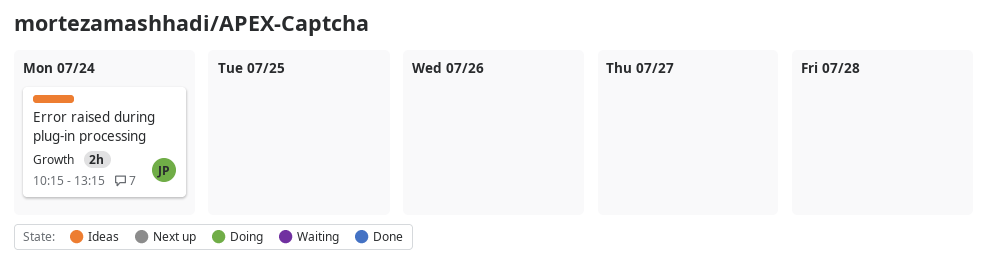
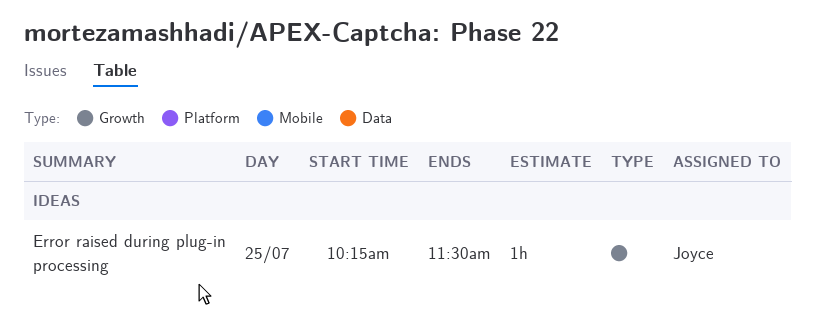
Error raised during plug-in processing, estimate: 2h -> 1h
Error raised during plug-in processing, day: Jul 24 -> Jul 25
Error raised during plug-in processing, ends: 13:15 -> 11:30

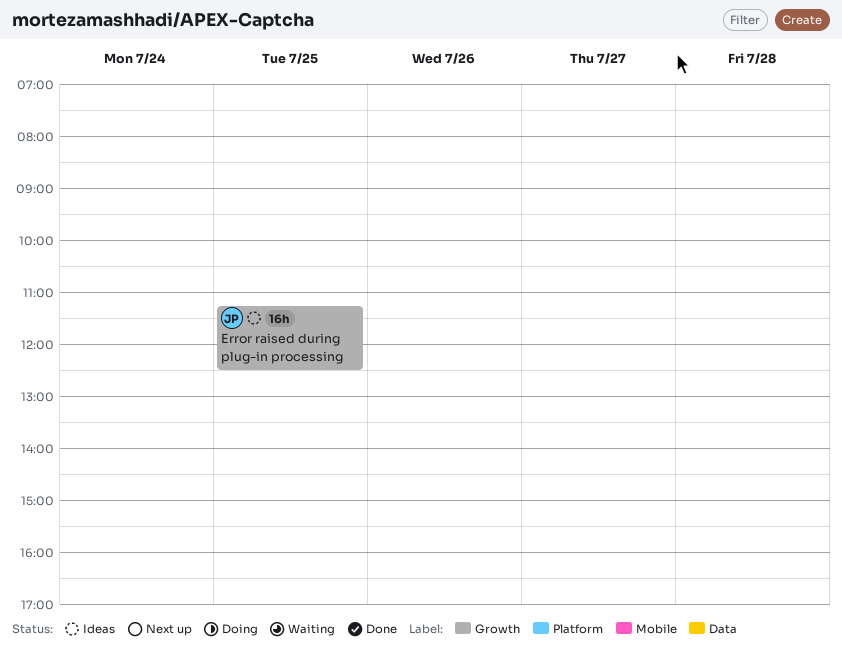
Error raised during plug-in processing, estimate: 1h -> 16h
Error raised during plug-in processing, begins: 10:15 -> 11:15
Error raised during plug-in processing, ends: 11:30 -> 12:30

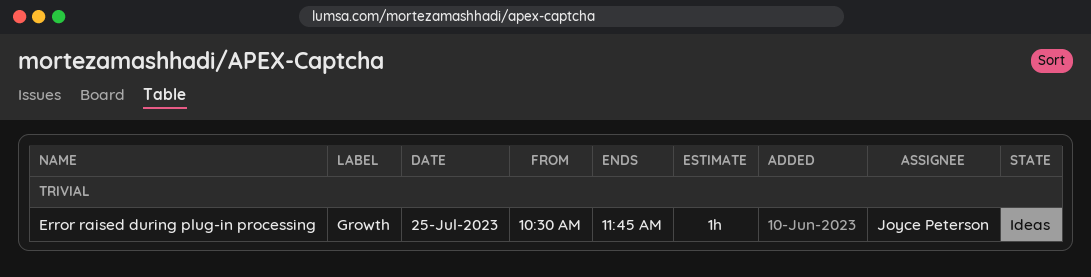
Error raised during plug-in processing, estimate: 16h -> 1h
Error raised during plug-in processing, begins: 11:15 -> 10:30
Error raised during plug-in processing, ends: 12:30 -> 11:45

